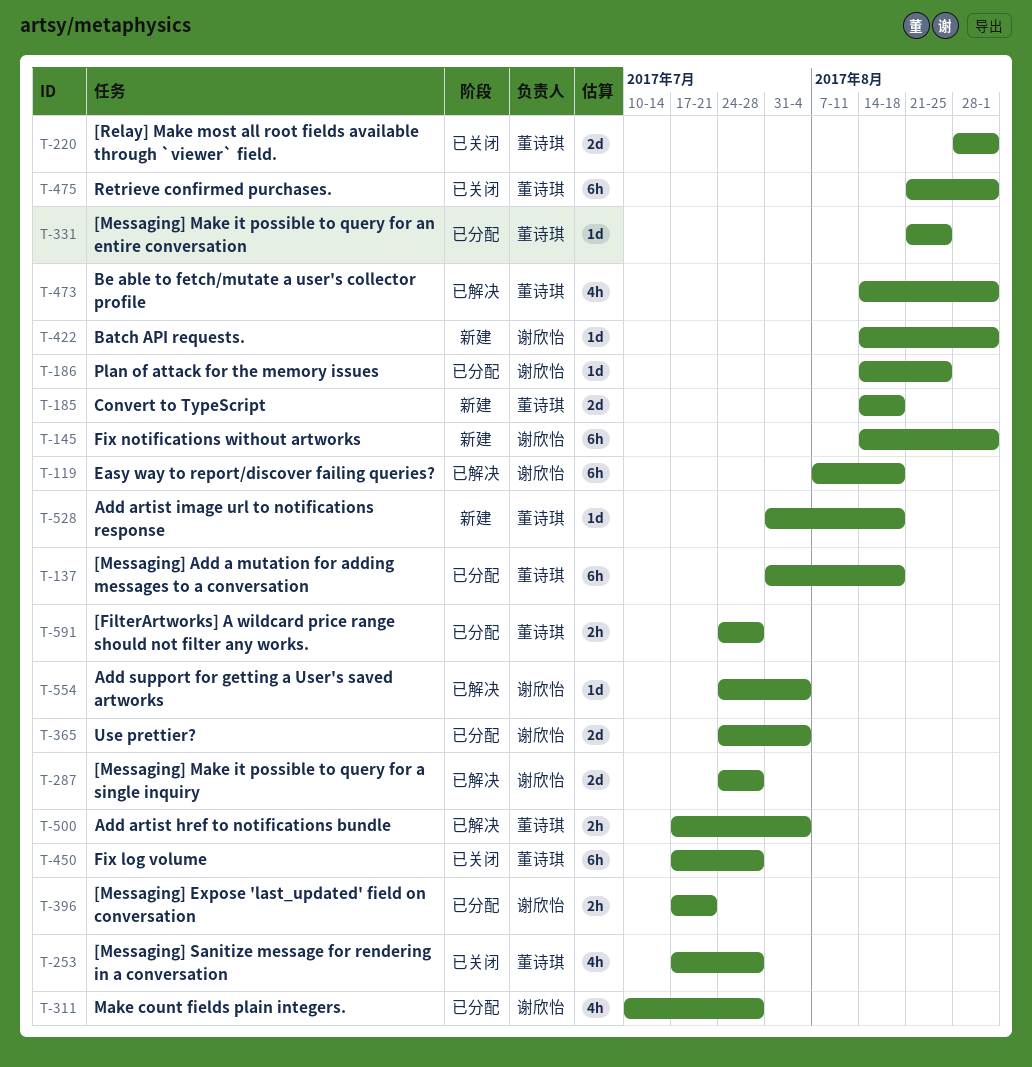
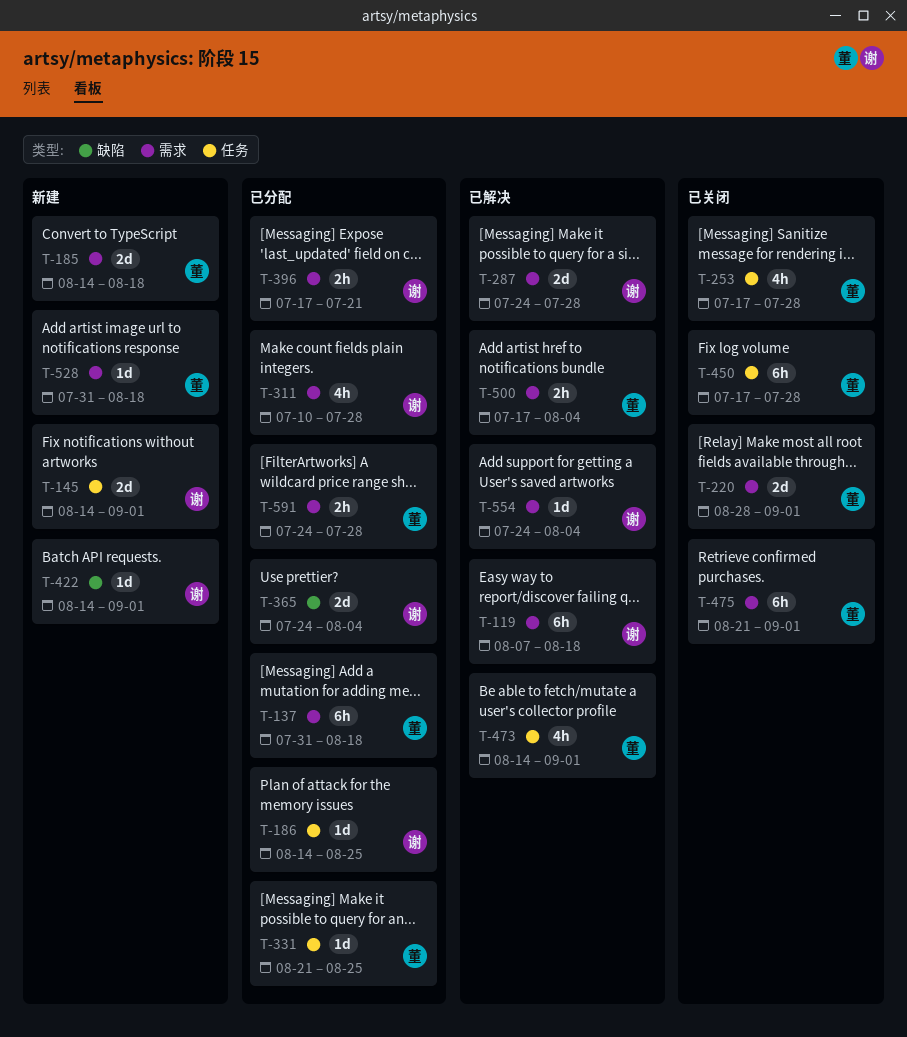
T-145, estimate: 6h -> 2d

